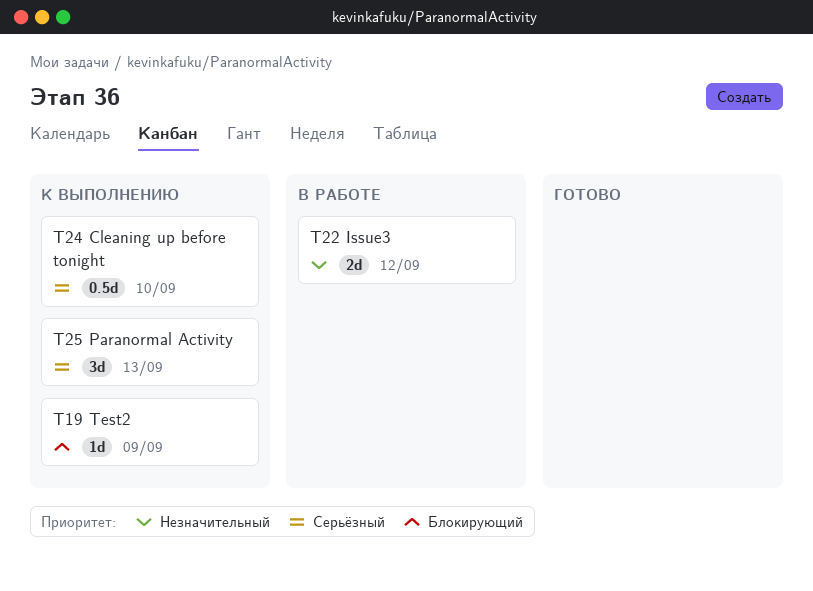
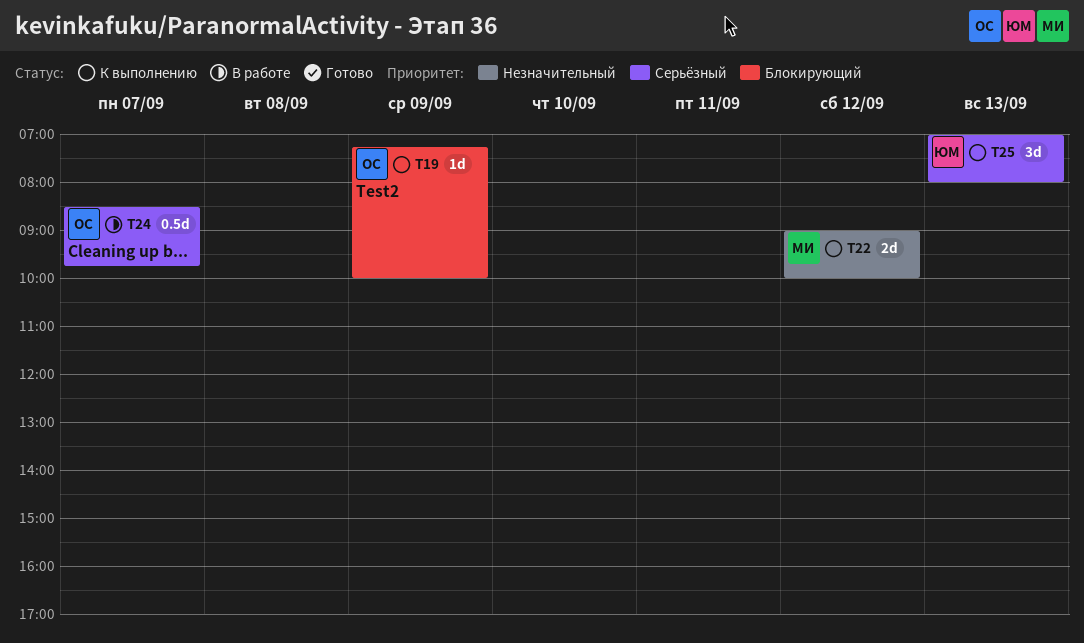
T22, status: В работе -> К выполнению
T24, status: К выполнению -> В работе
T24, day: Sep 10 -> Sep 7

